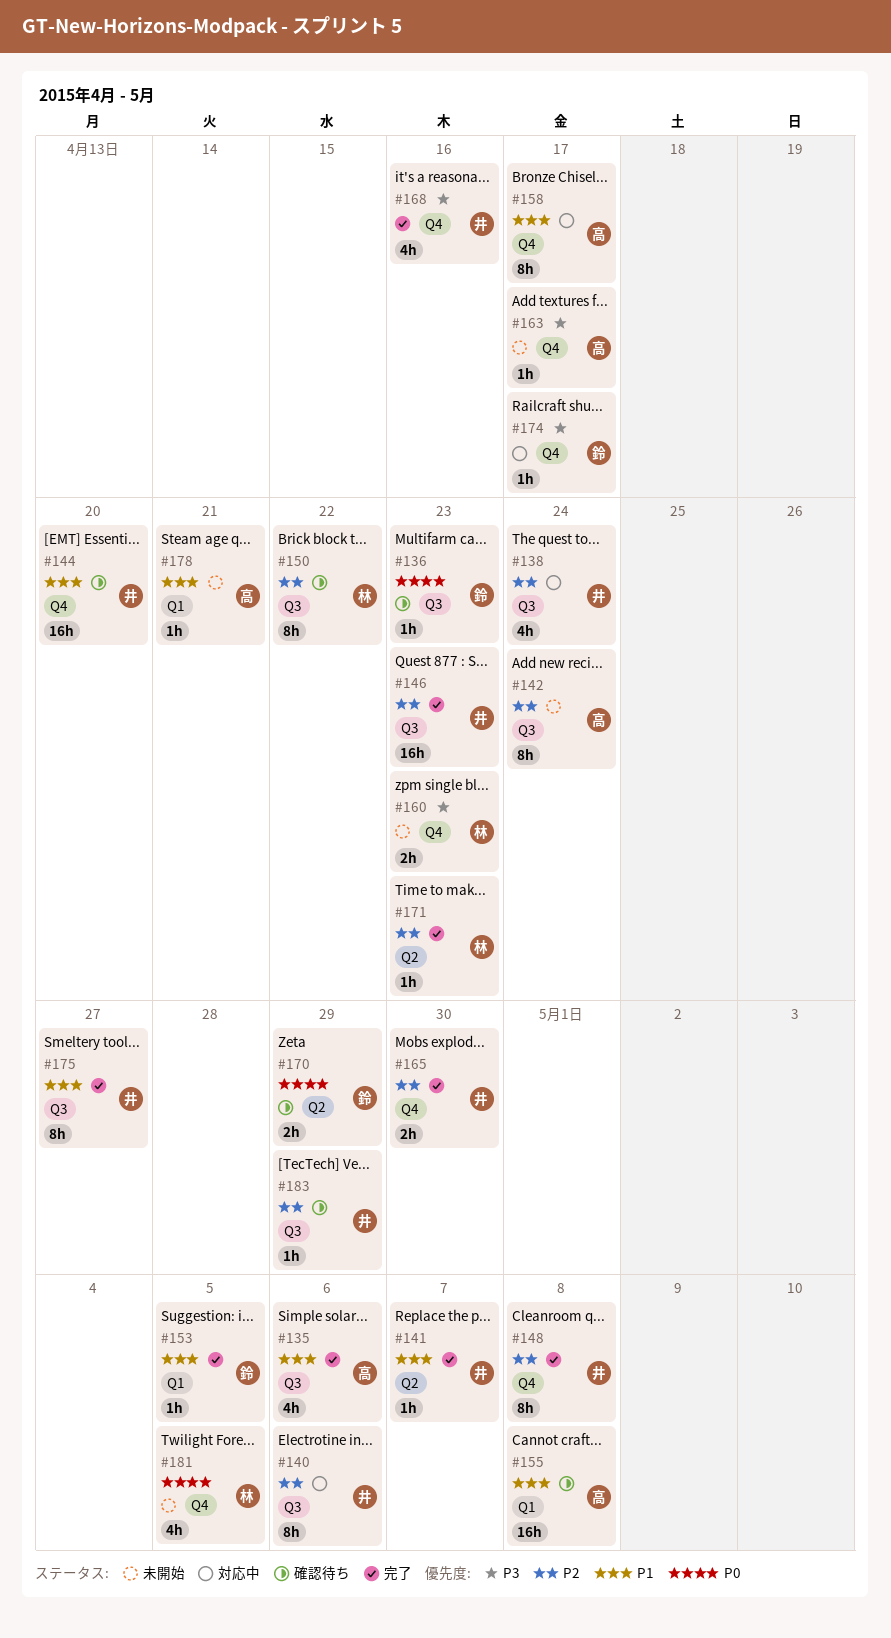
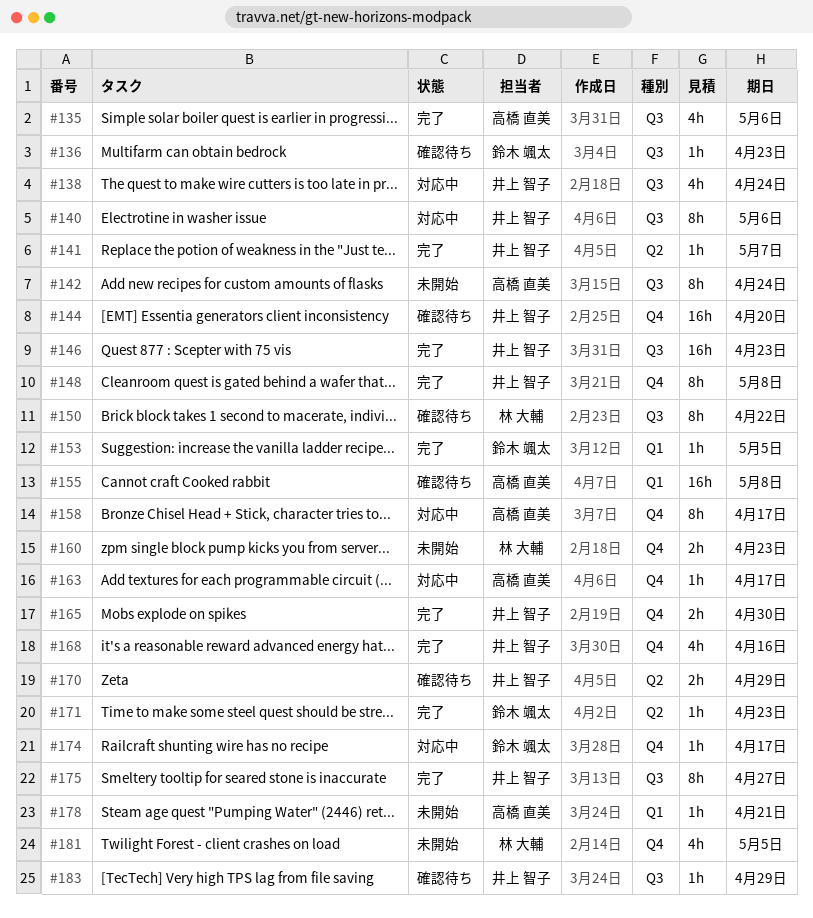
#163, status: 未開始 -> 対応中
#170, owner: 鈴木 颯太 -> 井上 智子
#171, owner: 林 大輔 -> 鈴木 颯太

